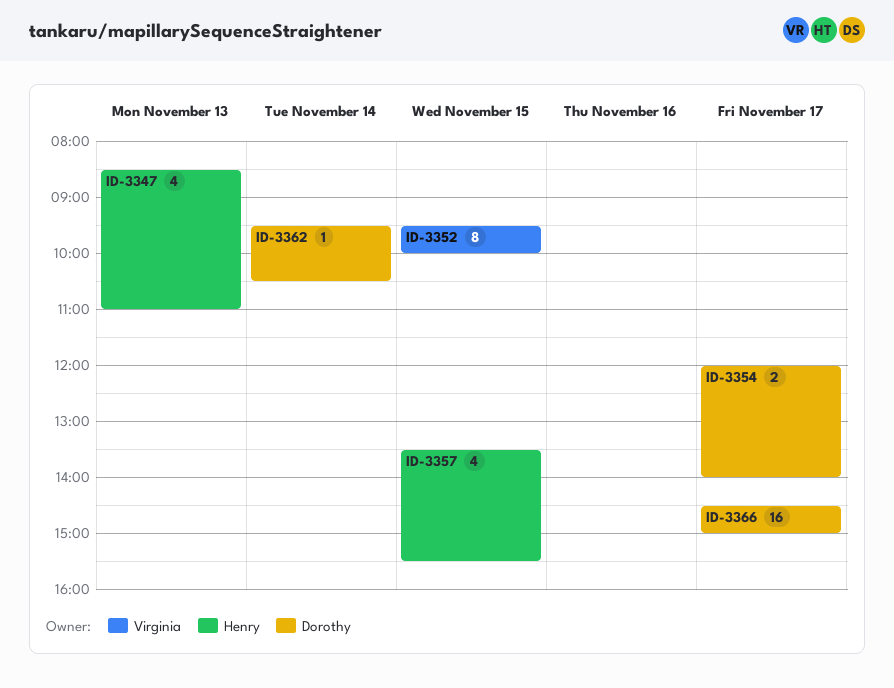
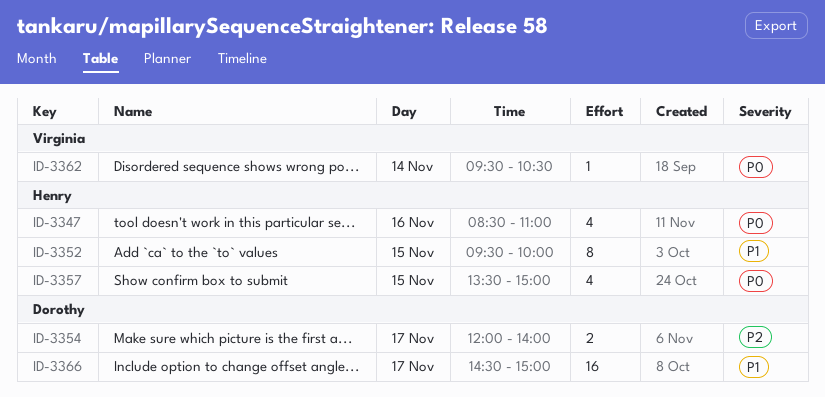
ID-3347, day: Nov 13 -> Nov 16
ID-3352, owner: Virginia -> Henry
ID-3357, ends: 15:30 -> 15:00
ID-3362, owner: Dorothy -> Virginia

